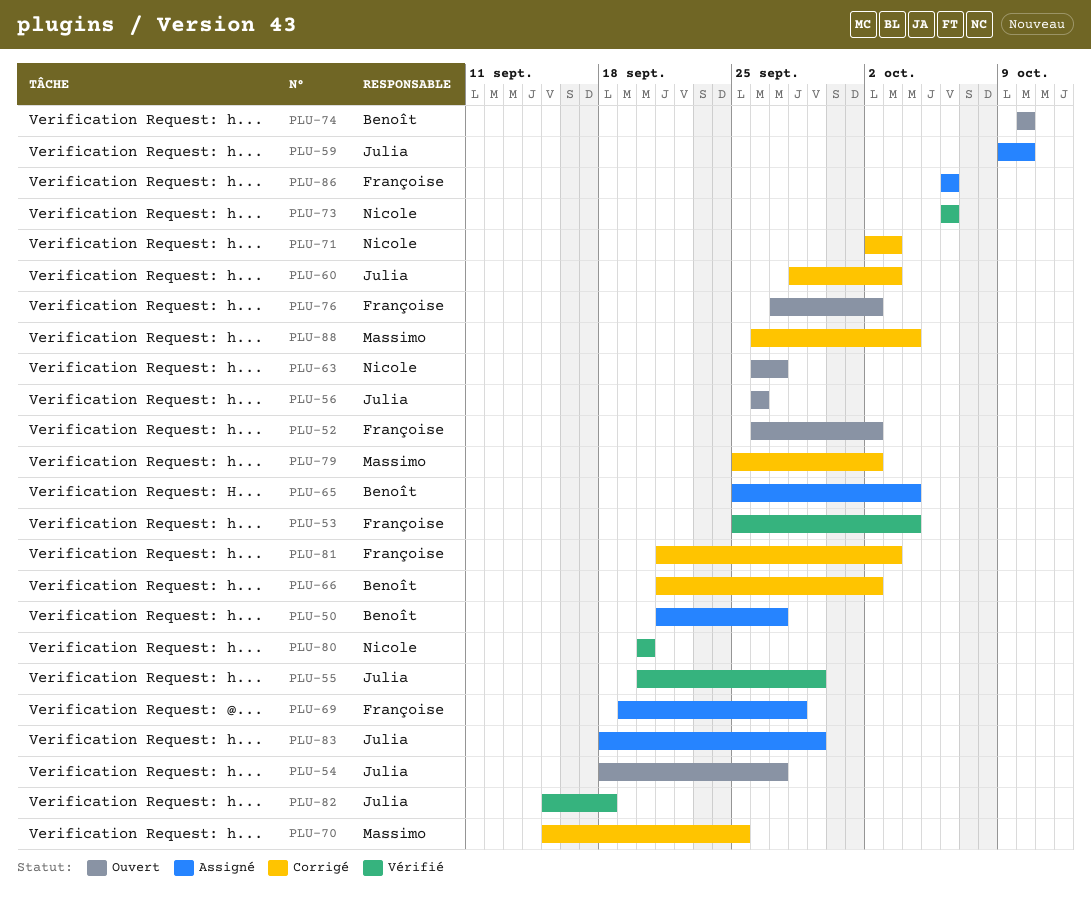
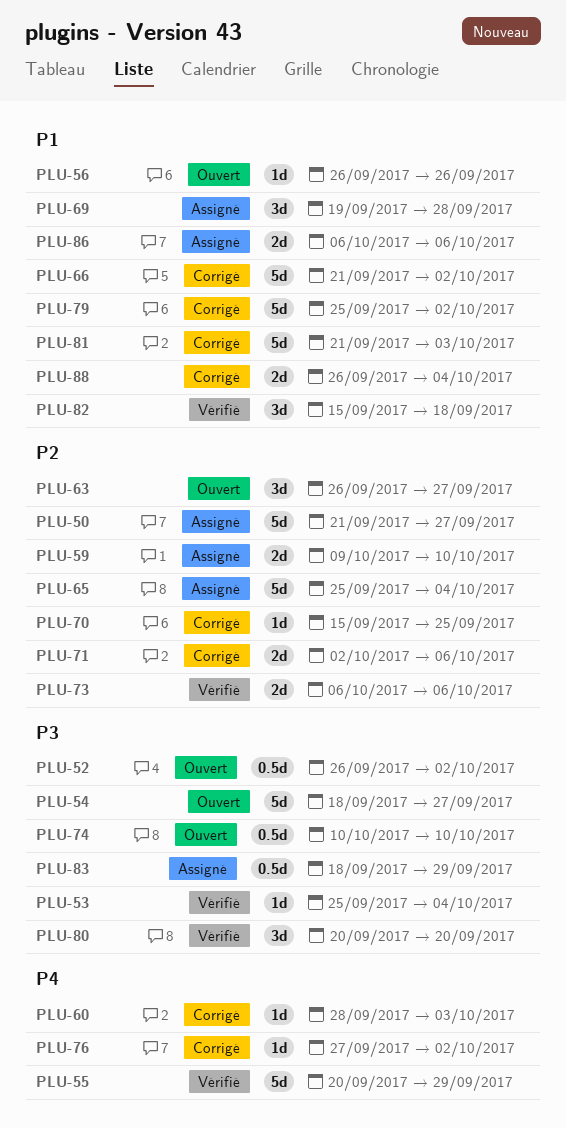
PLU-71, due: Oct 3 -> Oct 6
PLU-76, status: Ouvert -> Corrigé

